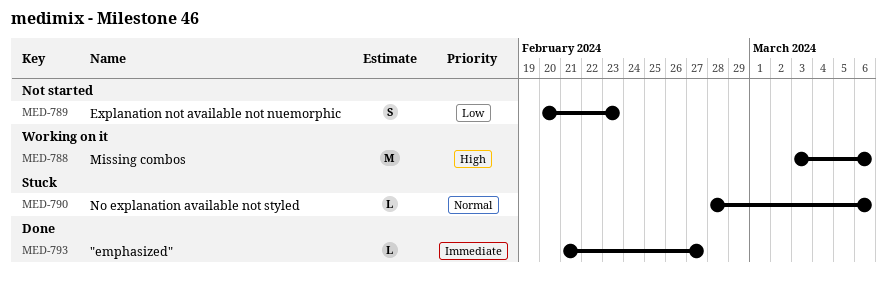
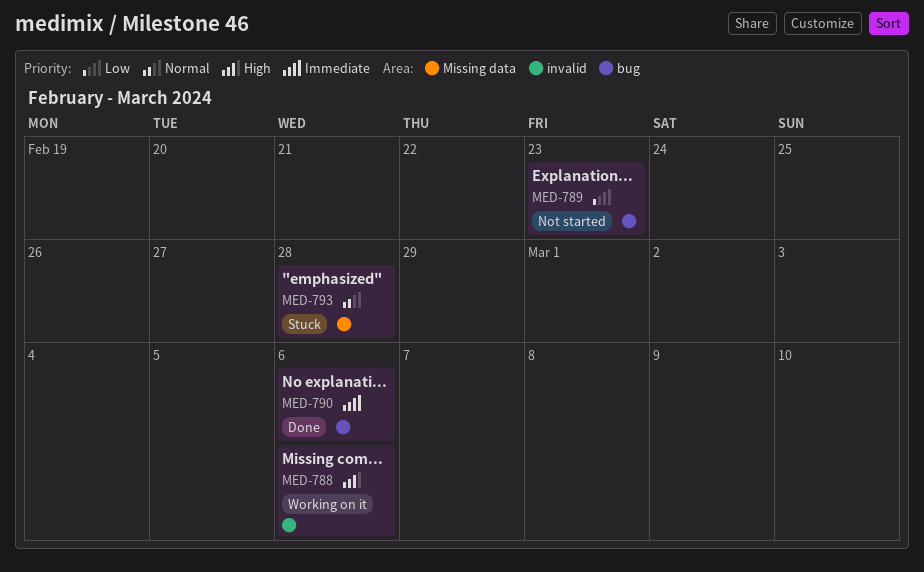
MED-790, status: Stuck -> Done
MED-790, priority: Normal -> Immediate
MED-793, status: Done -> Stuck
MED-793, priority: Immediate -> Normal
MED-793, due: Feb 27 -> Feb 28

